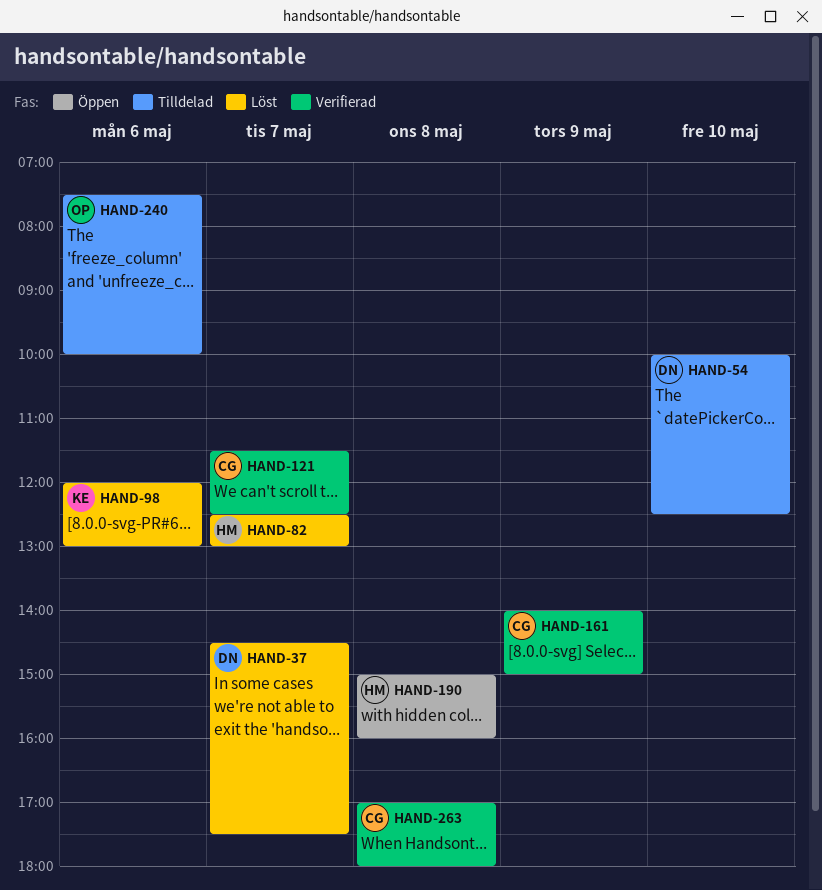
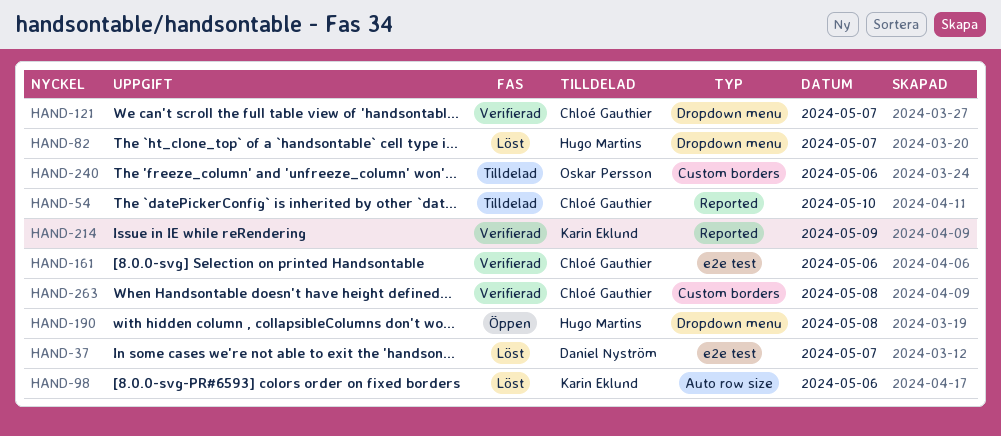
HAND-54, owner: Daniel Nyström -> Chloé Gauthier
HAND-161, day: May 9 -> May 6
HAND-214: none -> present

